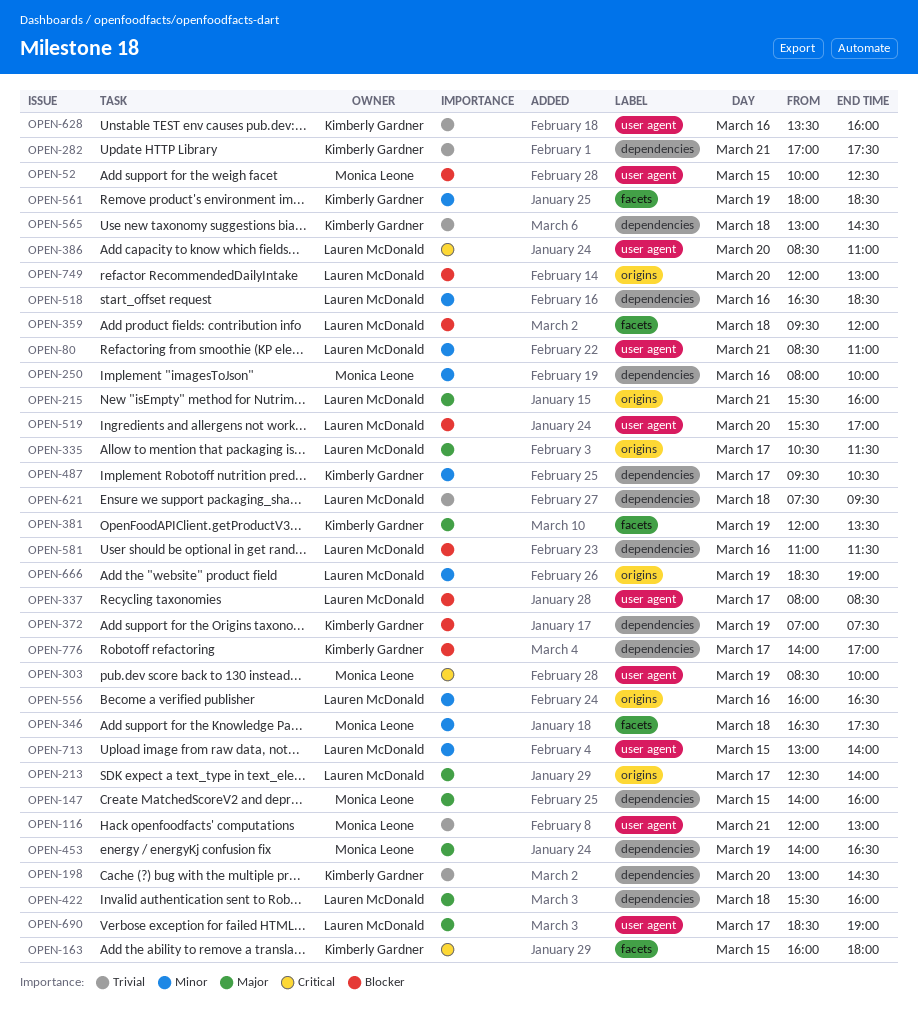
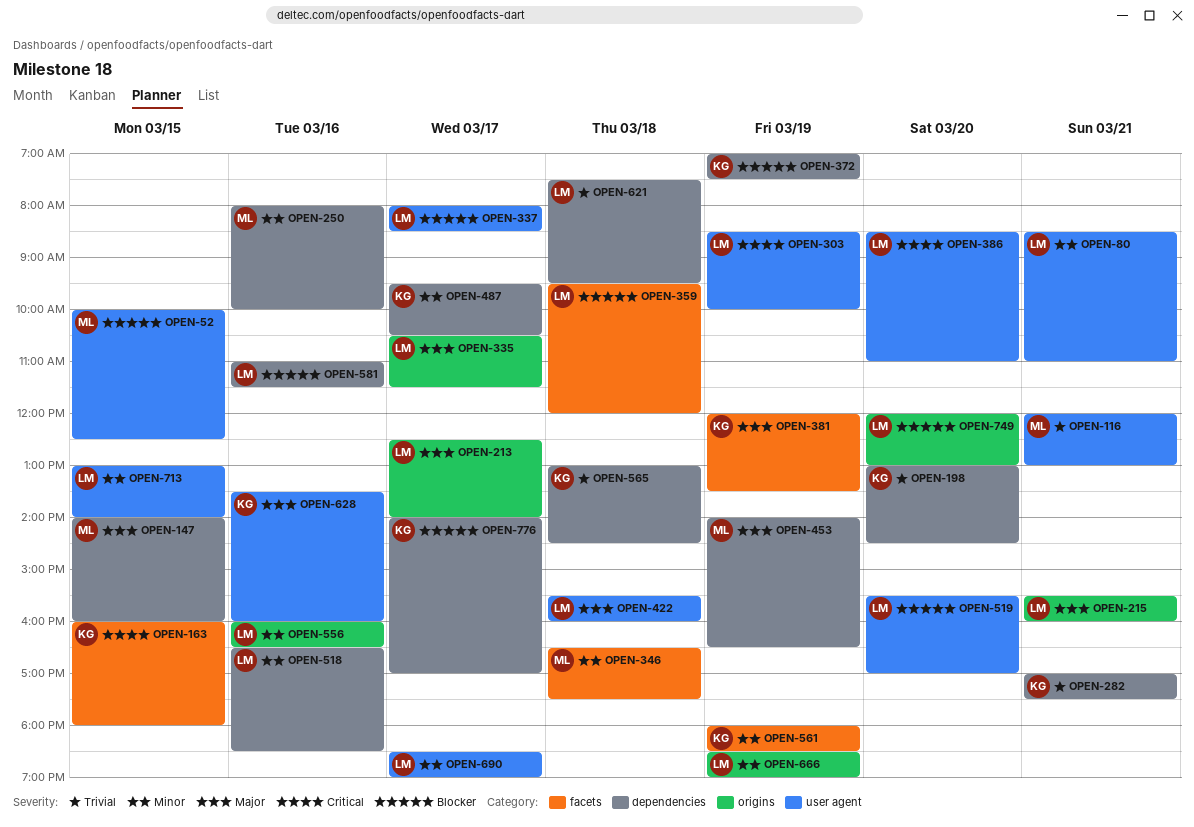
OPEN-303, owner: Monica Leone -> Lauren McDonald
OPEN-422, label: dependencies -> user agent
OPEN-628, priority: Trivial -> Major
OPEN-690, priority: Major -> Minor

